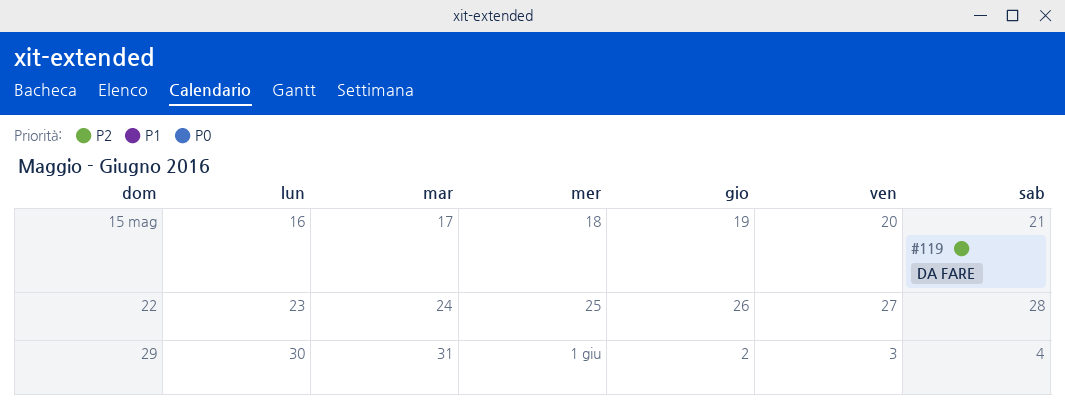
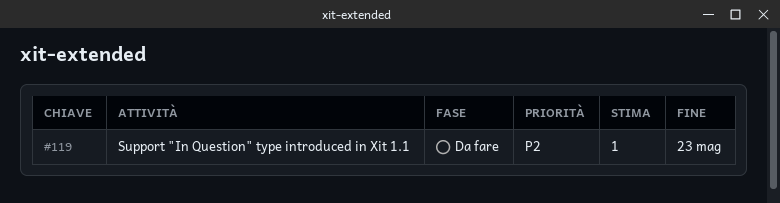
#119, due: May 21 -> May 23

